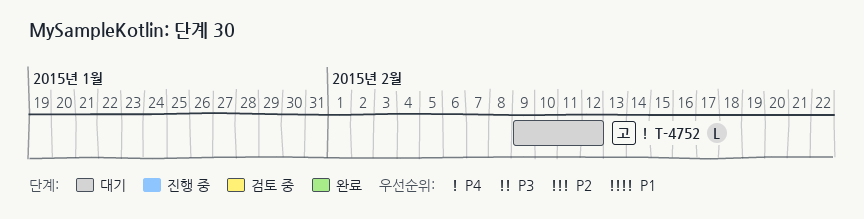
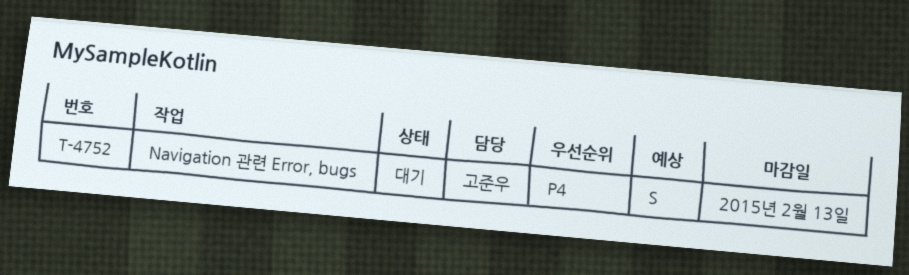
T-4752, estimate: L -> S
T-4752, due: Feb 12 -> Feb 13

